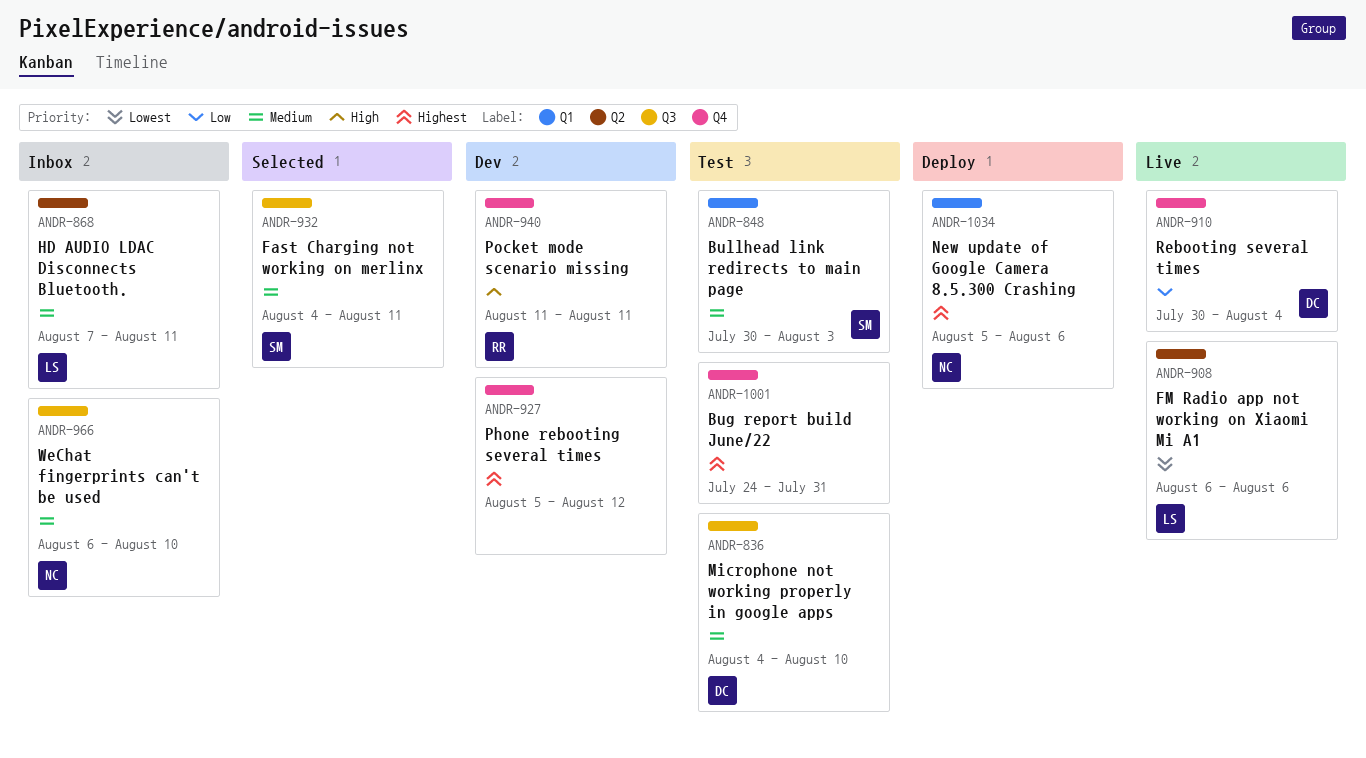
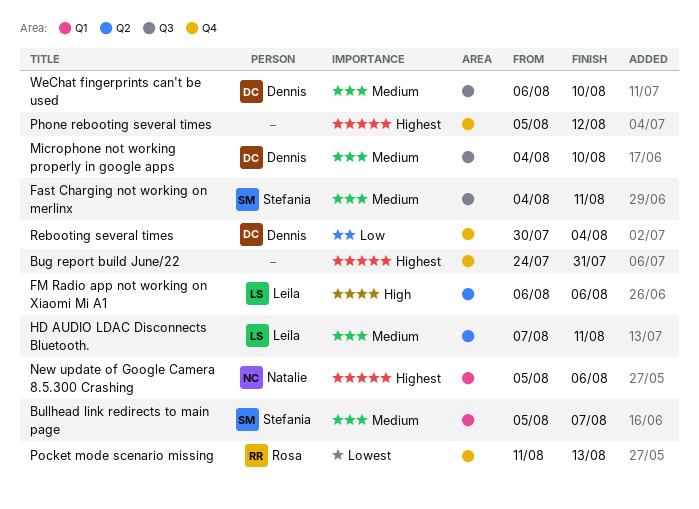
Bullhead link redirects to main page, start: Jul 30 -> Aug 5
Bullhead link redirects to main page, due: Aug 3 -> Aug 7
FM Radio app not working on Xiaomi Mi A1, priority: Lowest -> High
Pocket mode scenario missing, priority: High -> Lowest
Pocket mode scenario missing, due: Aug 11 -> Aug 13
WeChat fingerprints can't be used, owner: Natalie -> Dennis

